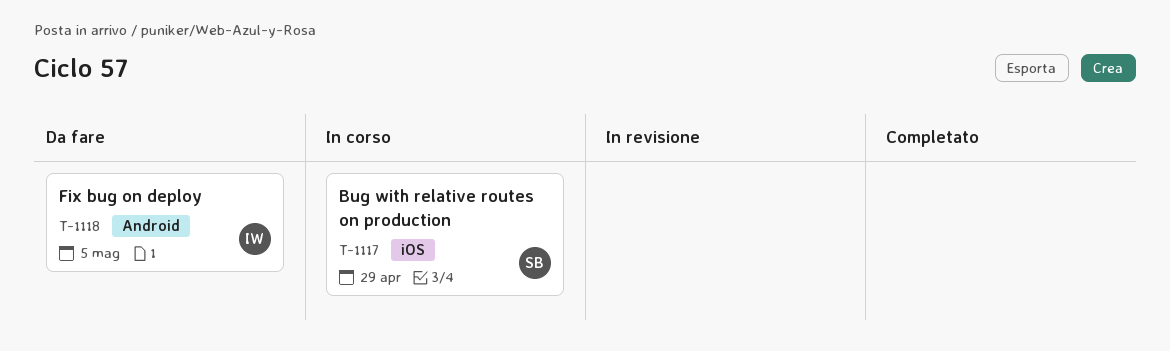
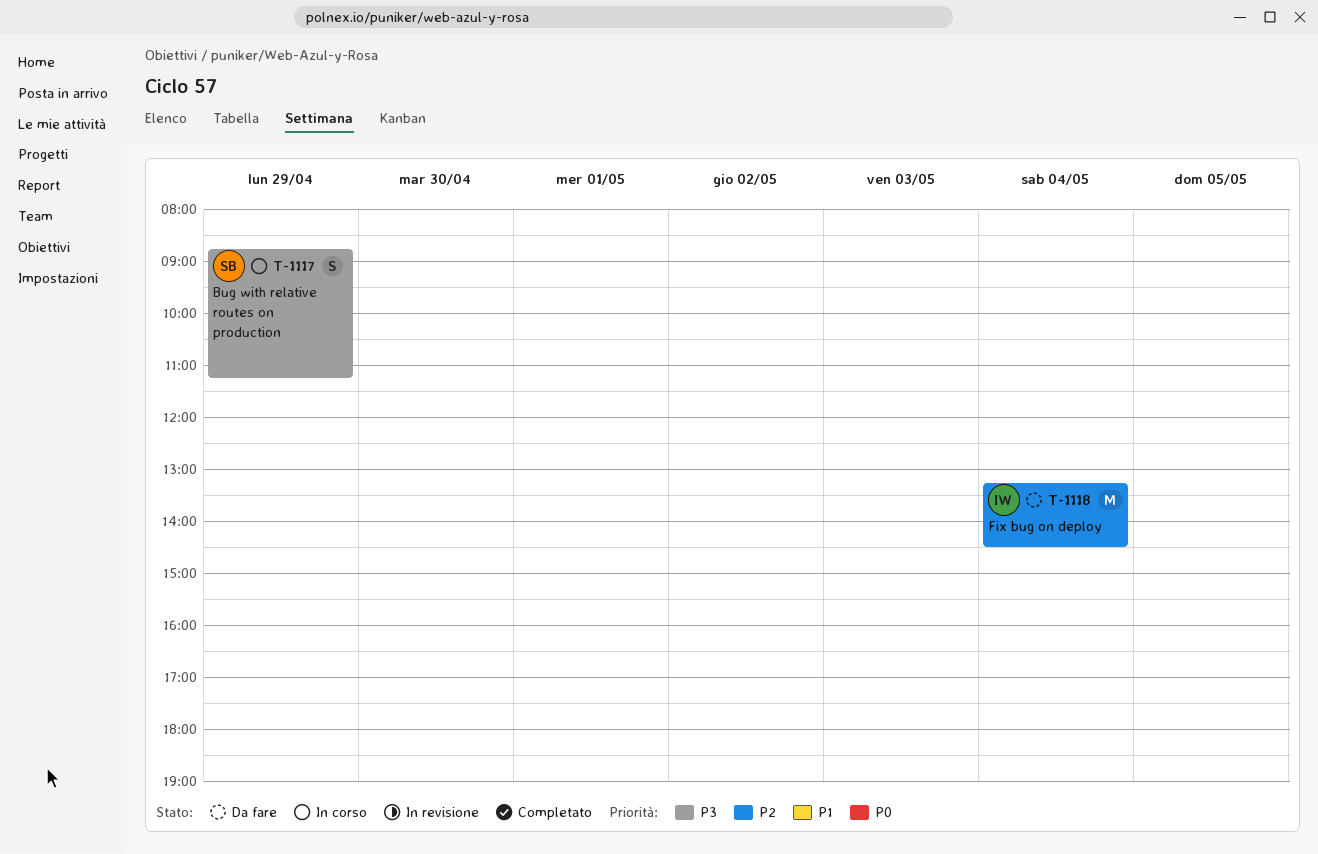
T-1118, day: May 5 -> May 4

